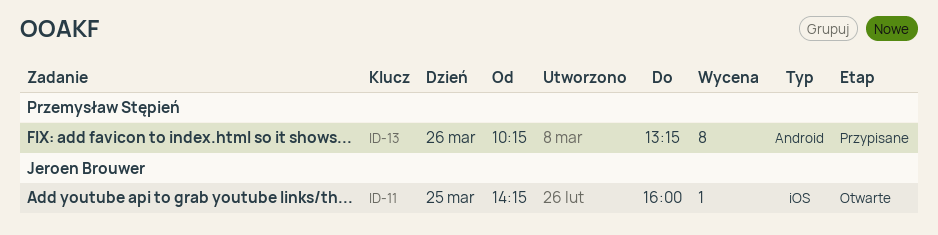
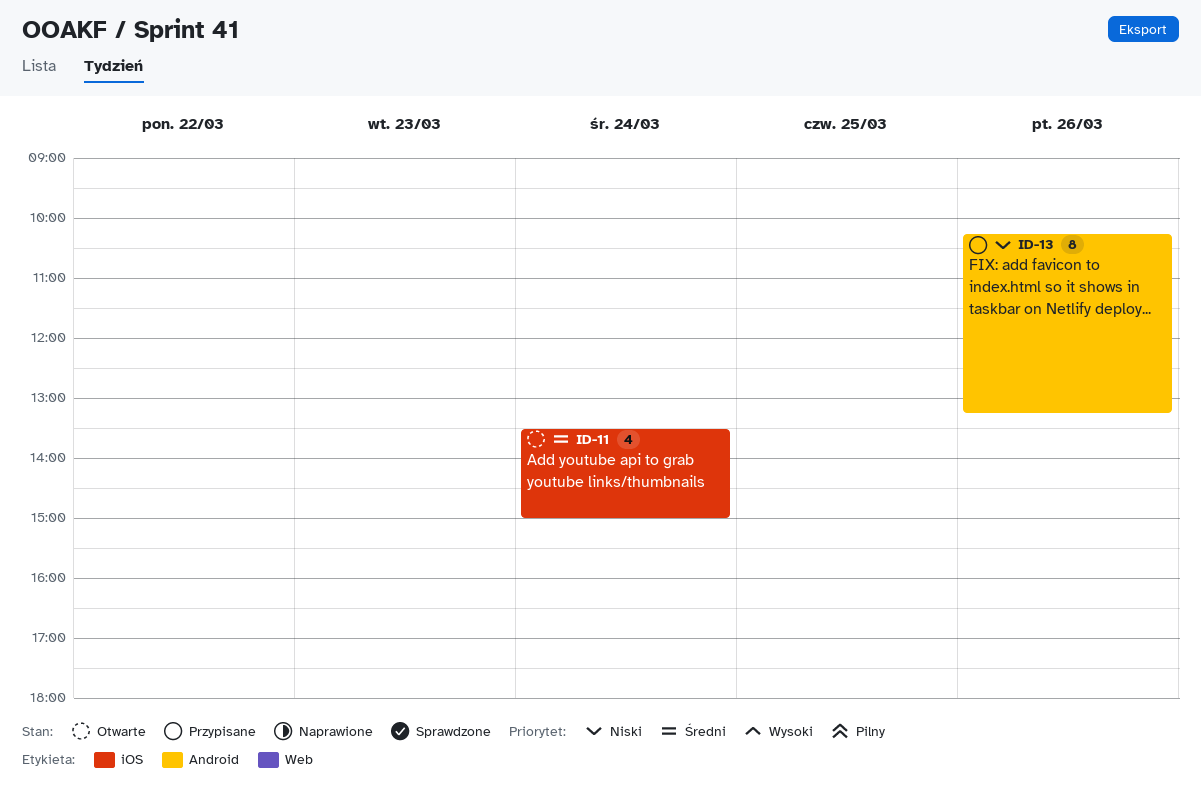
ID-11, estimate: 1 -> 4
ID-11, day: Mar 25 -> Mar 24
ID-11, begins: 14:15 -> 13:30
ID-11, ends: 16:00 -> 15:00

